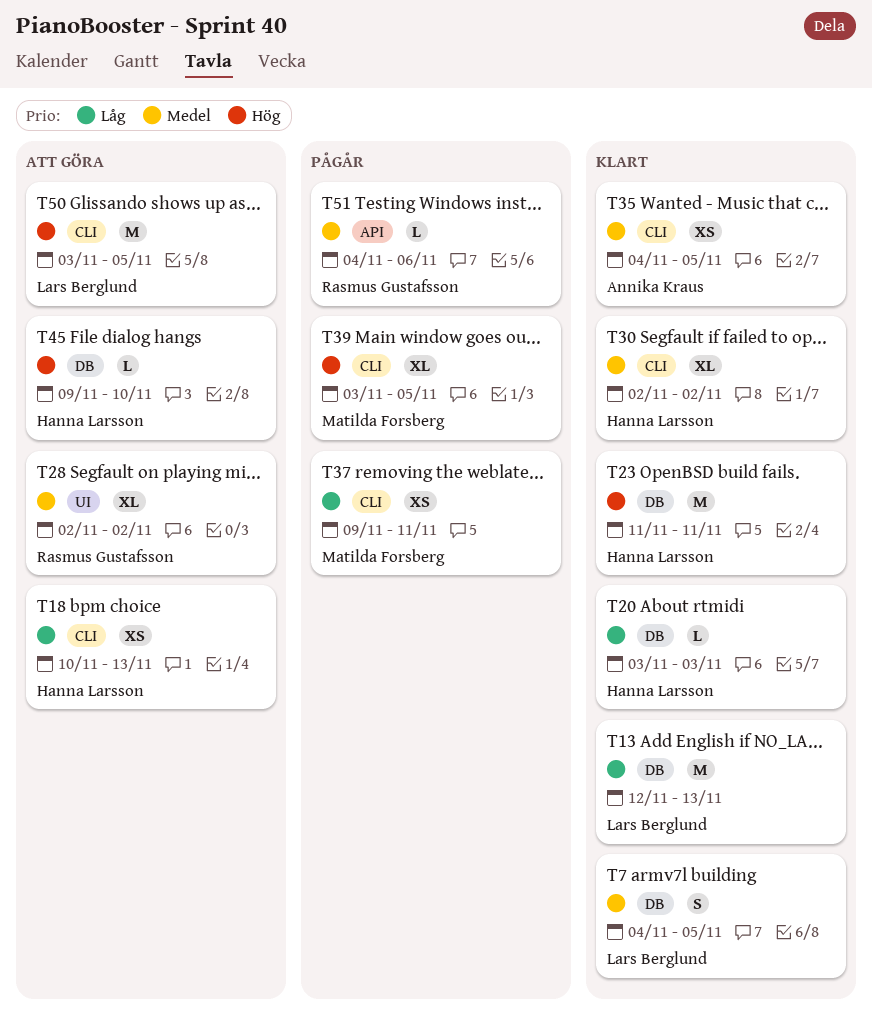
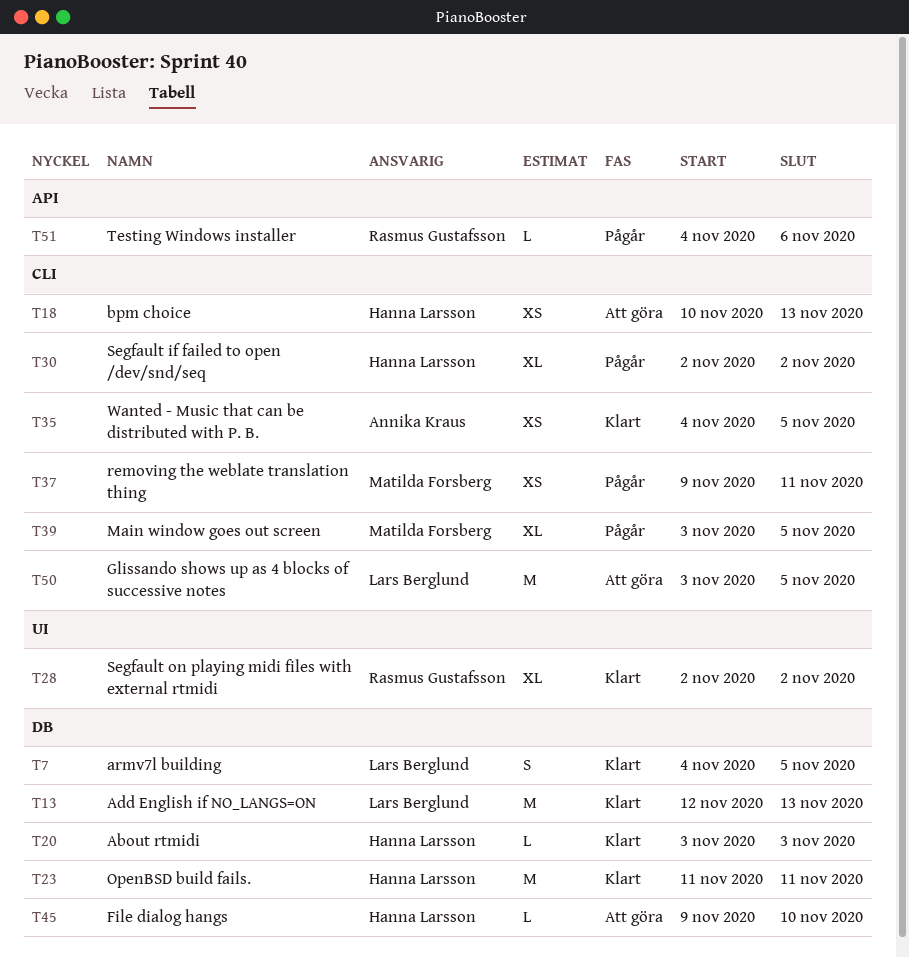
T28, status: Att göra -> Klart
T30, status: Klart -> Pågår

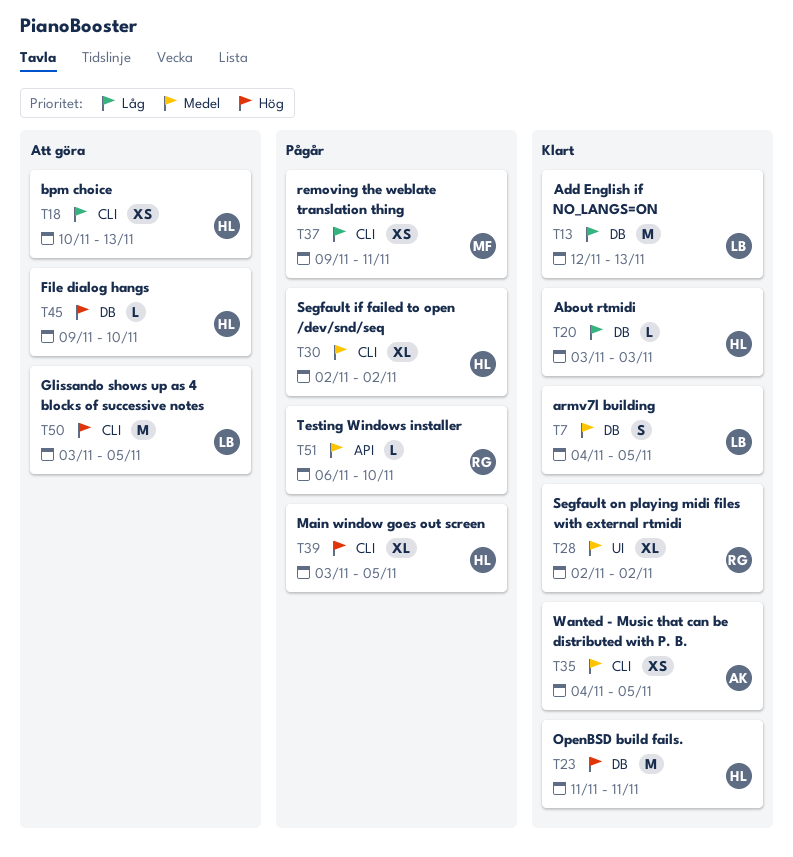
T39, owner: Matilda Forsberg -> Hanna Larsson
T51, start: Nov 4 -> Nov 6
T51, due: Nov 6 -> Nov 10

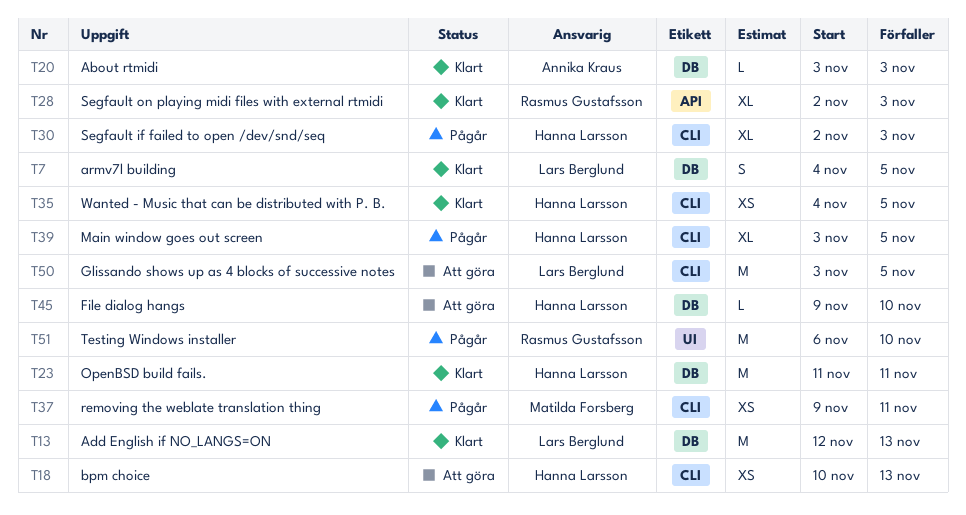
T20, owner: Hanna Larsson -> Annika Kraus
T28, label: UI -> API
T28, due: Nov 2 -> Nov 3
T30, due: Nov 2 -> Nov 3
T35, owner: Annika Kraus -> Hanna Larsson
T51, label: API -> UI
T51, estimate: L -> M

